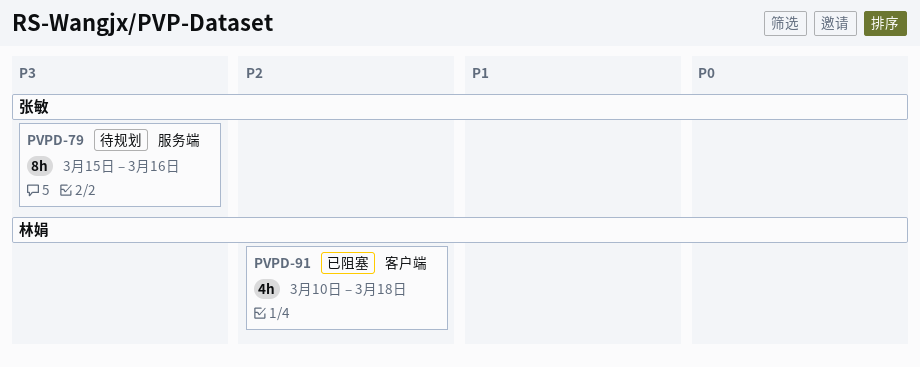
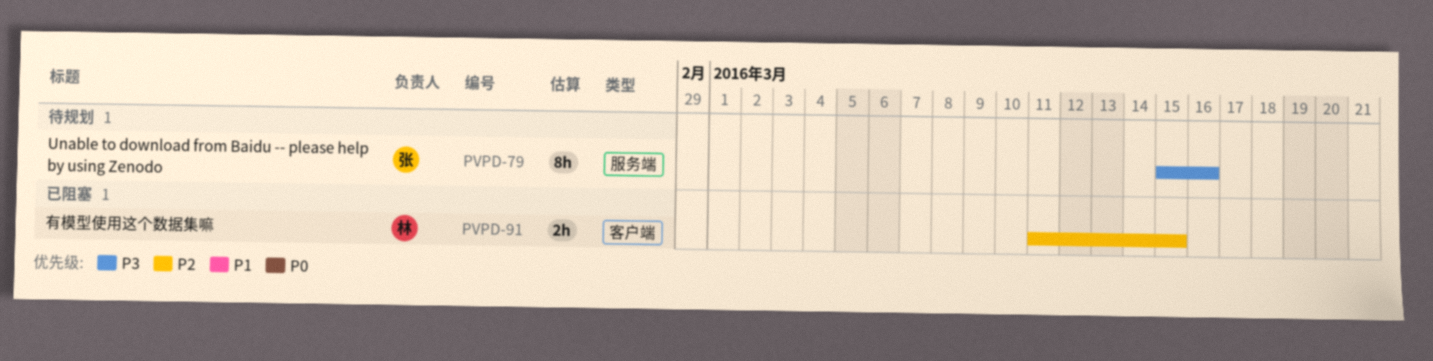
PVPD-91, estimate: 4h -> 2h
PVPD-91, start: Mar 10 -> Mar 11
PVPD-91, due: Mar 18 -> Mar 15

